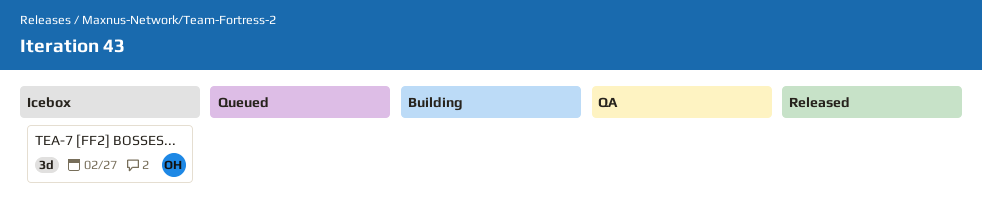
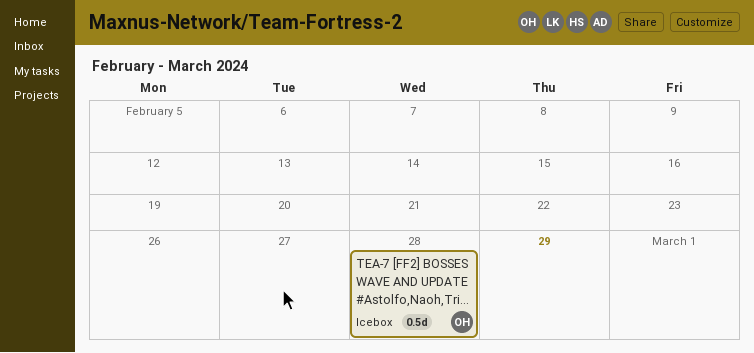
TEA-7, estimate: 3d -> 0.5d
TEA-7, due: Feb 27 -> Feb 28

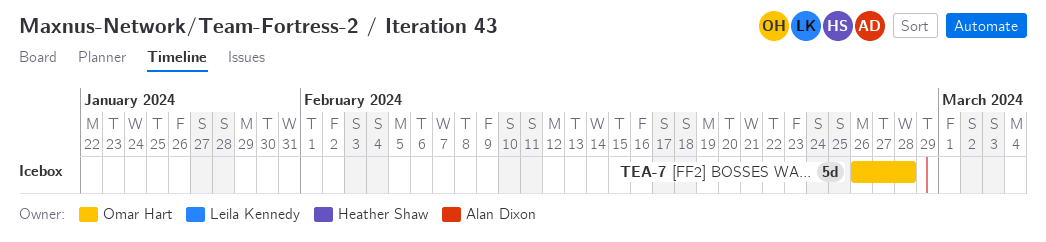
TEA-7, estimate: 0.5d -> 5d

